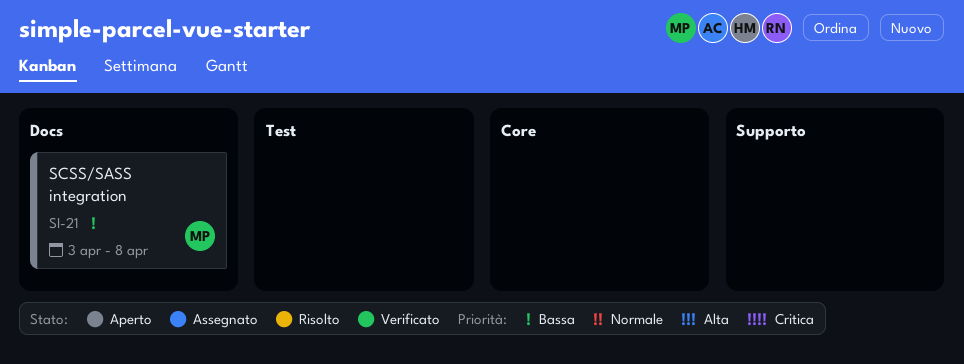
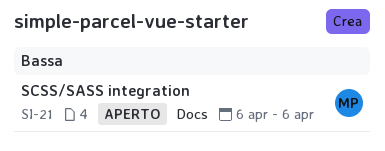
SI-21, start: Apr 3 -> Apr 6
SI-21, due: Apr 8 -> Apr 6

